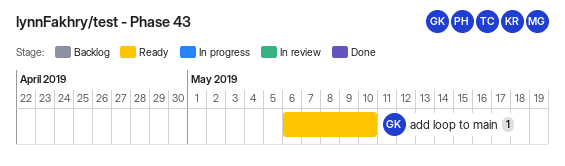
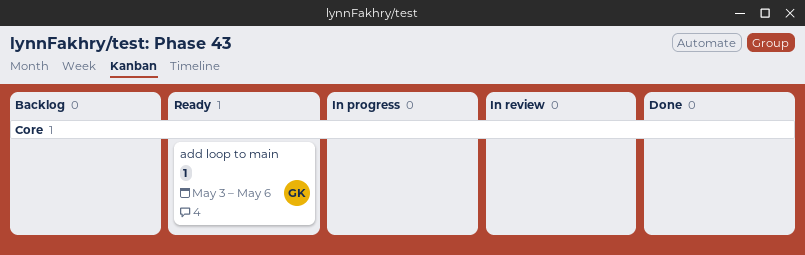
add loop to main, start: May 6 -> May 3
add loop to main, due: May 10 -> May 6

